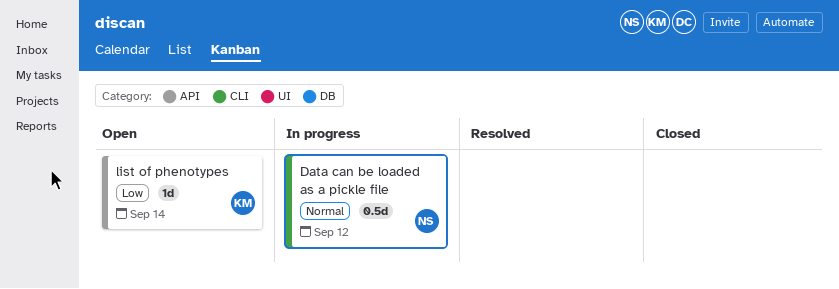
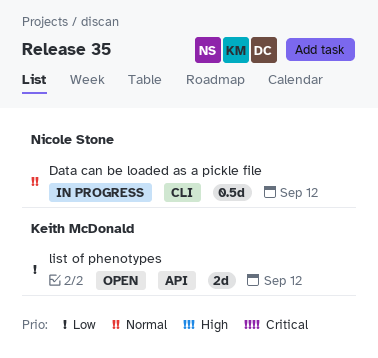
list of phenotypes, estimate: 1d -> 2d
list of phenotypes, due: Sep 14 -> Sep 12

